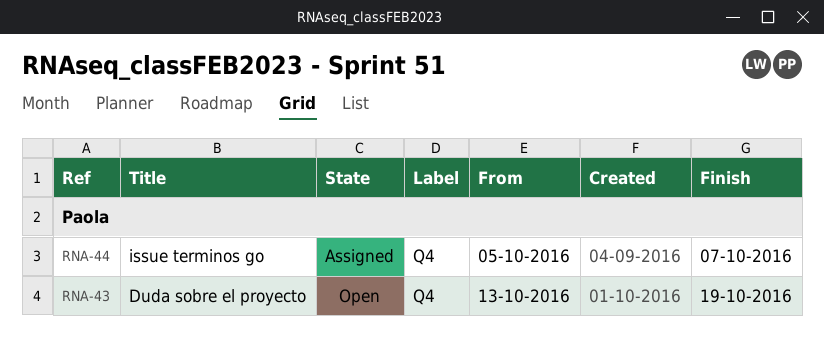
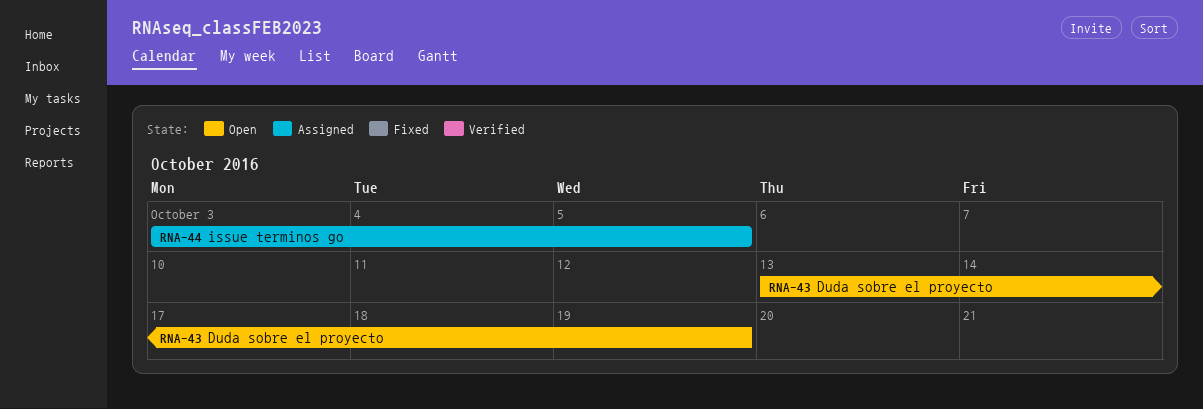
RNA-44, start: Oct 5 -> Oct 3
RNA-44, due: Oct 7 -> Oct 5

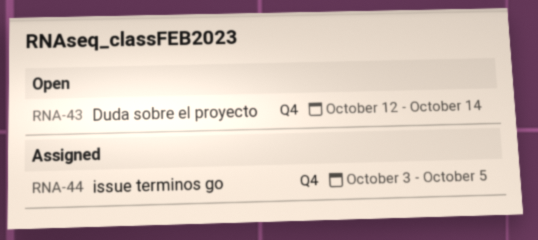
RNA-43, start: Oct 13 -> Oct 12
RNA-43, due: Oct 19 -> Oct 14

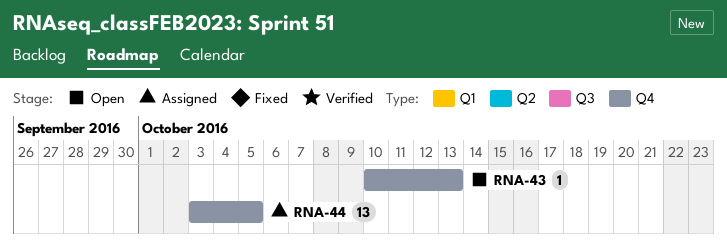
RNA-43, start: Oct 12 -> Oct 10
RNA-43, due: Oct 14 -> Oct 13

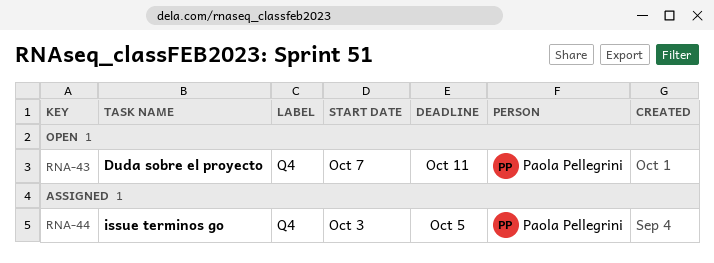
RNA-43, start: Oct 10 -> Oct 7
RNA-43, due: Oct 13 -> Oct 11

